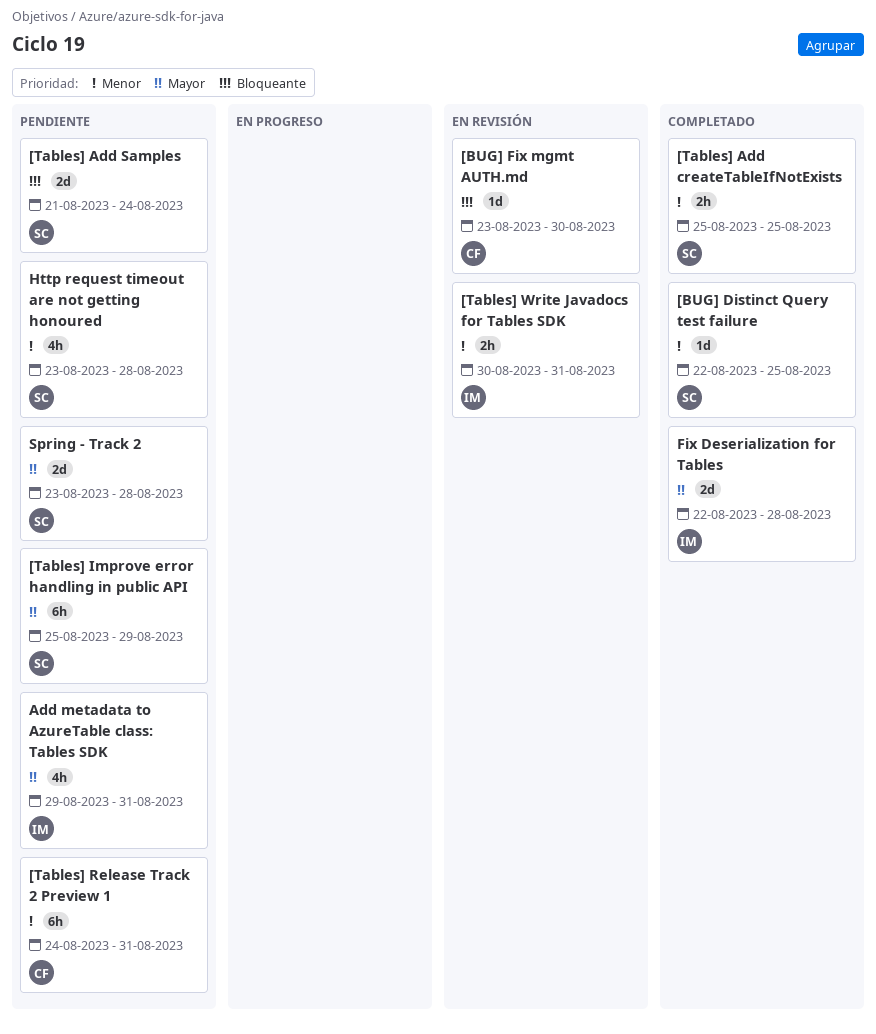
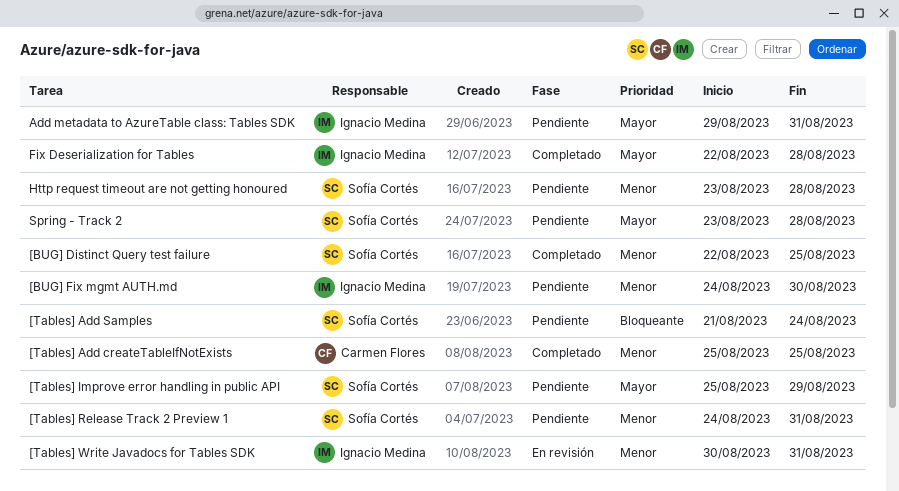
[BUG] Fix mgmt AUTH.md, status: En revisión -> Pendiente
[BUG] Fix mgmt AUTH.md, owner: Carmen Flores -> Ignacio Medina
[BUG] Fix mgmt AUTH.md, priority: Bloqueante -> Menor
[BUG] Fix mgmt AUTH.md, start: Aug 23 -> Aug 24
[Tables] Add createTableIfNotExists, owner: Sofía Cortés -> Carmen Flores
[Tables] Release Track 2 Preview 1, owner: Carmen Flores -> Sofía Cortés

